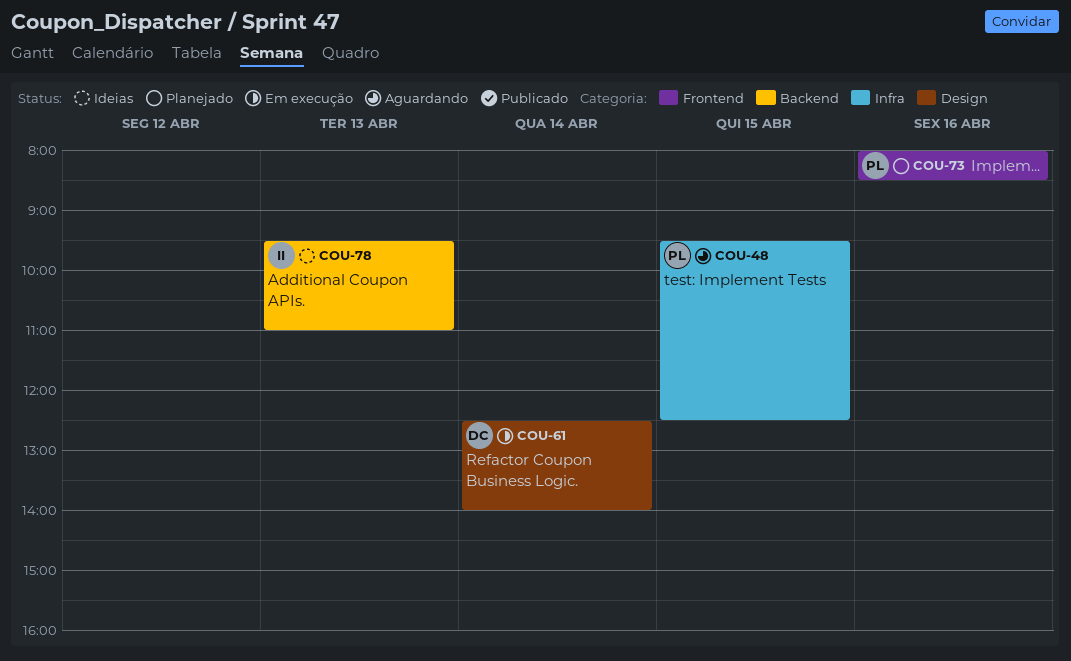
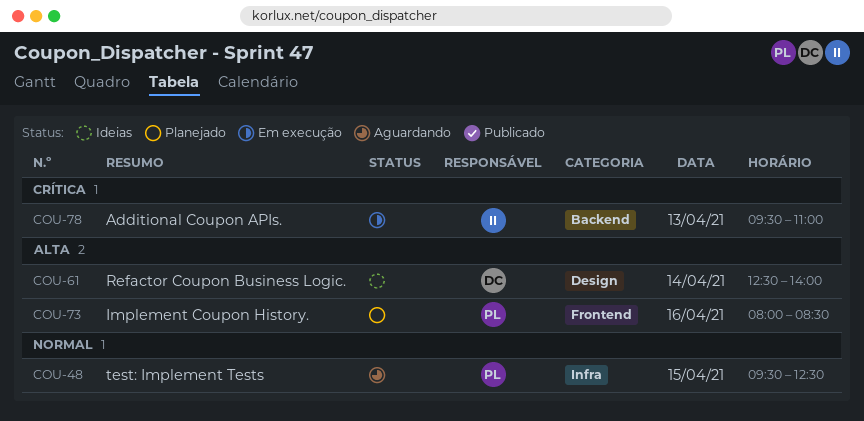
COU-61, status: Em execução -> Ideias
COU-78, status: Ideias -> Em execução

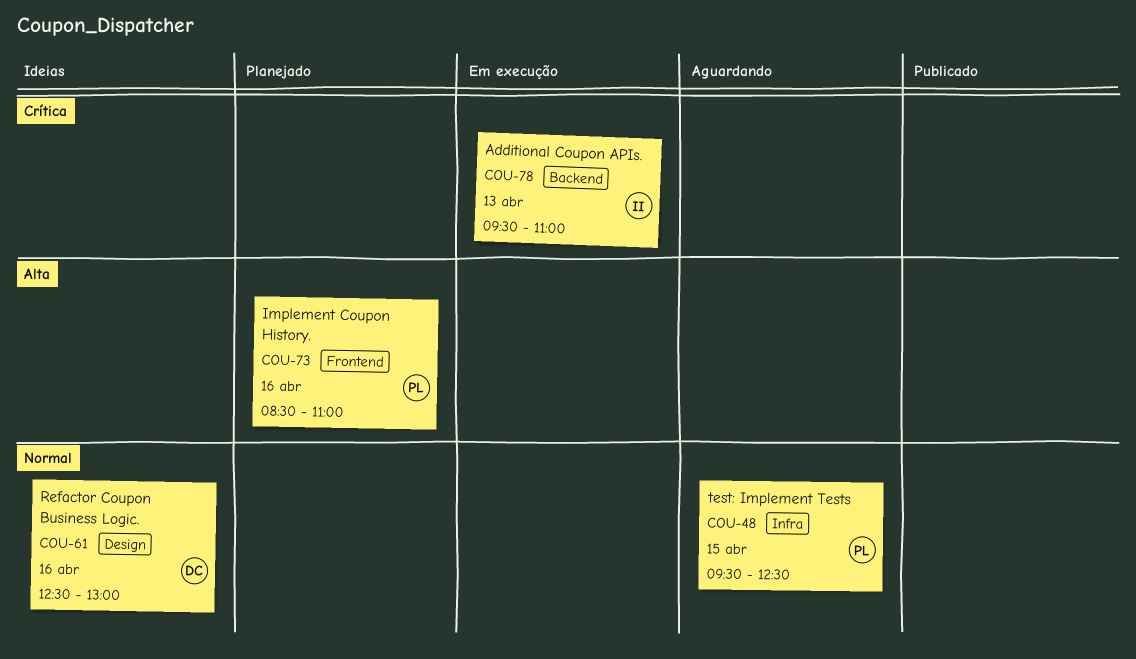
COU-61, priority: Alta -> Normal
COU-61, day: Apr 14 -> Apr 16
COU-61, ends: 14:00 -> 13:00
COU-73, begins: 08:00 -> 08:30
COU-73, ends: 08:30 -> 11:00

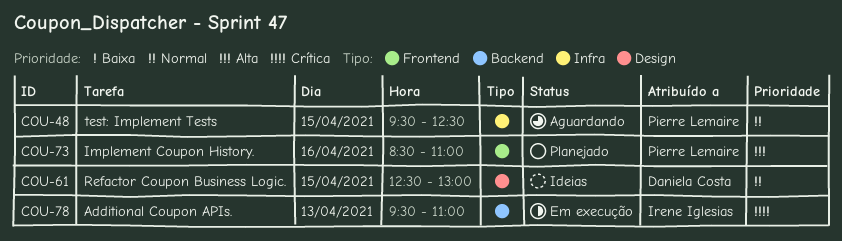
COU-61, day: Apr 16 -> Apr 15

